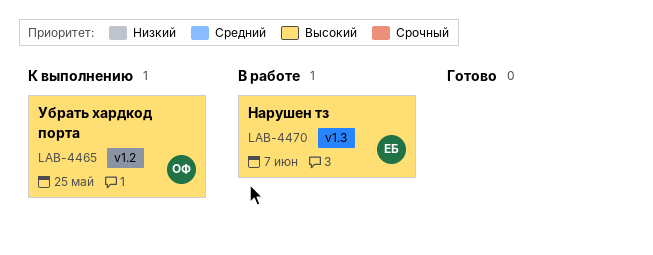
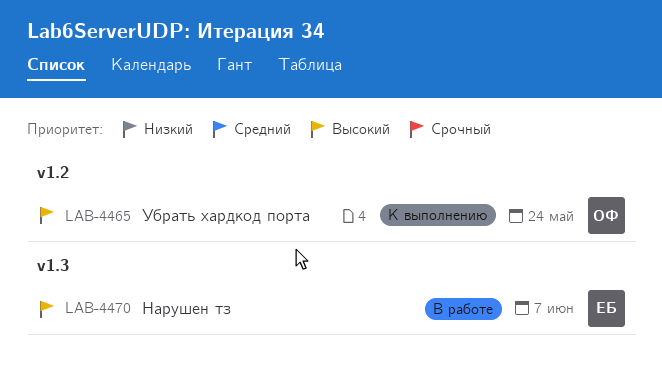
LAB-4465, due: May 25 -> May 24

